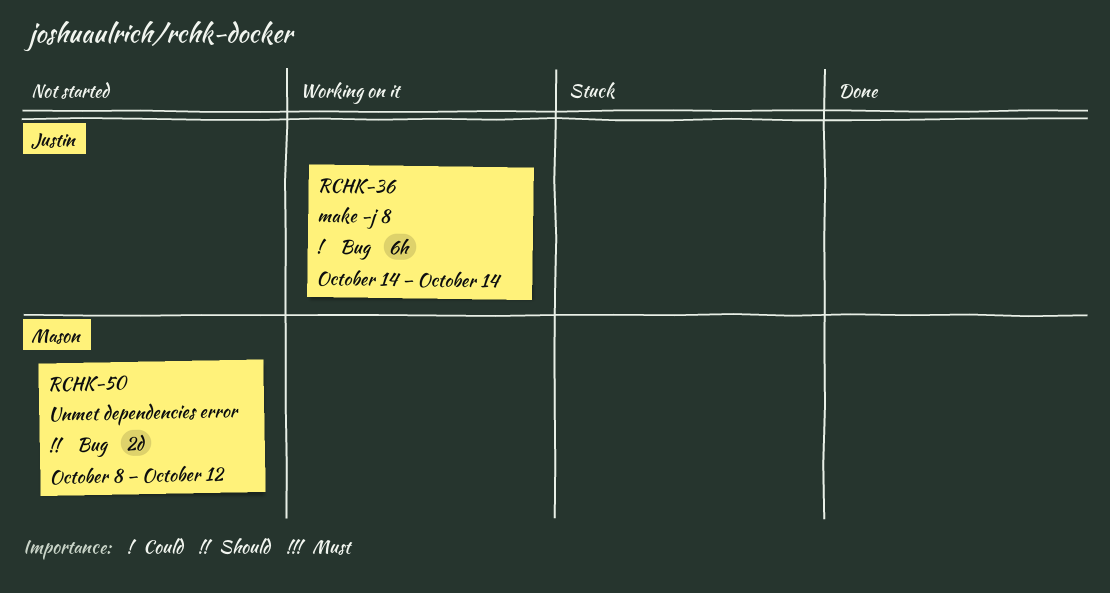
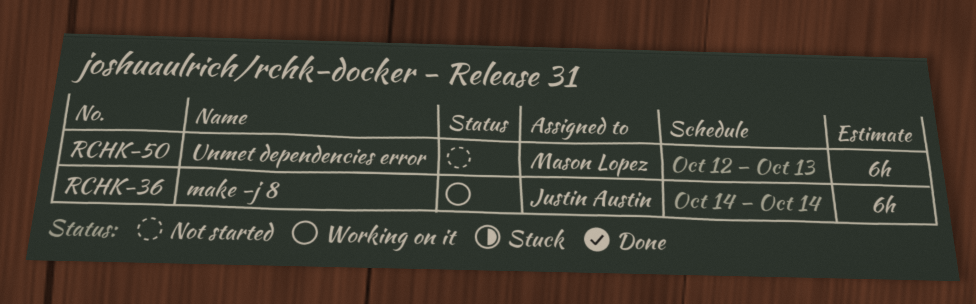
RCHK-50, estimate: 2d -> 6h
RCHK-50, start: Oct 8 -> Oct 12
RCHK-50, due: Oct 12 -> Oct 13

